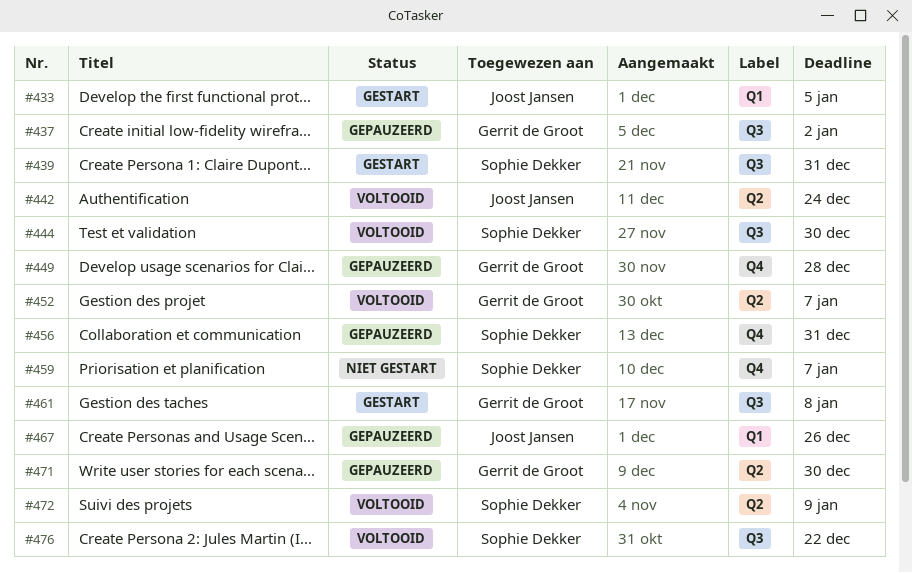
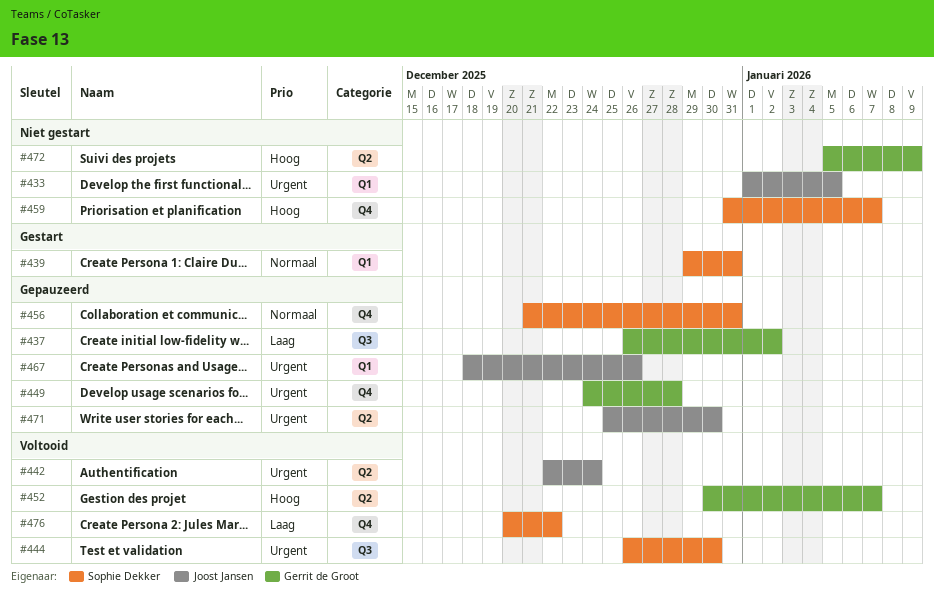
#433, status: Gestart -> Niet gestart
#439, label: Q3 -> Q1
#461: present -> none
#471, owner: Gerrit de Groot -> Joost Jansen
#472, status: Voltooid -> Niet gestart
#472, owner: Sophie Dekker -> Gerrit de Groot
#476, label: Q3 -> Q4

